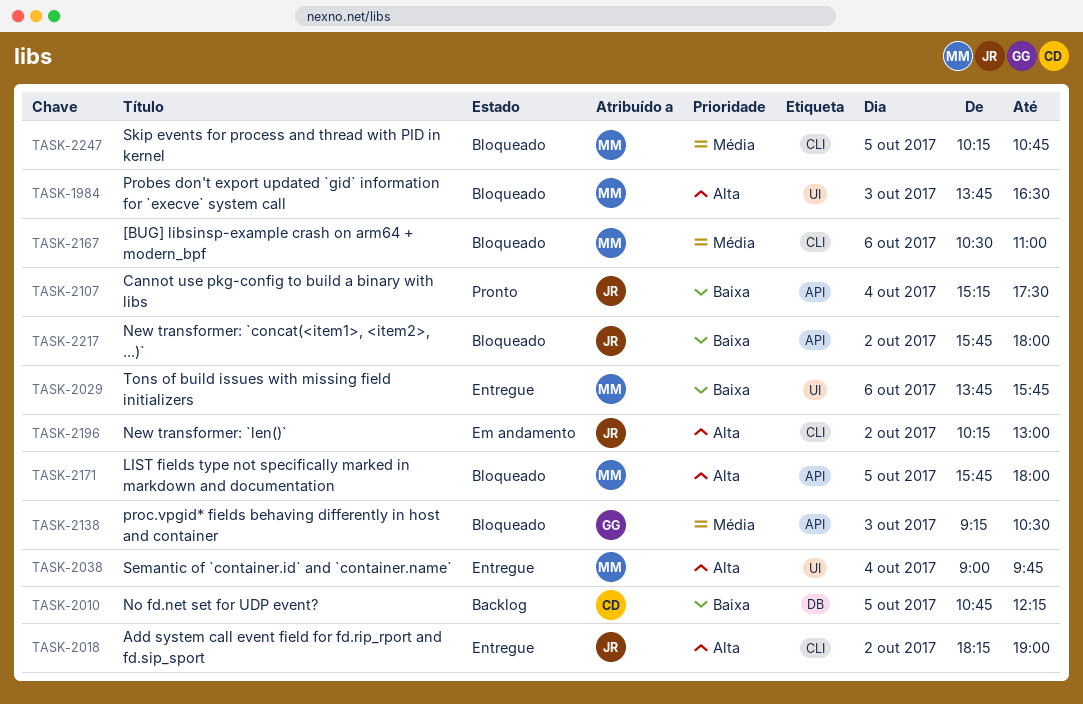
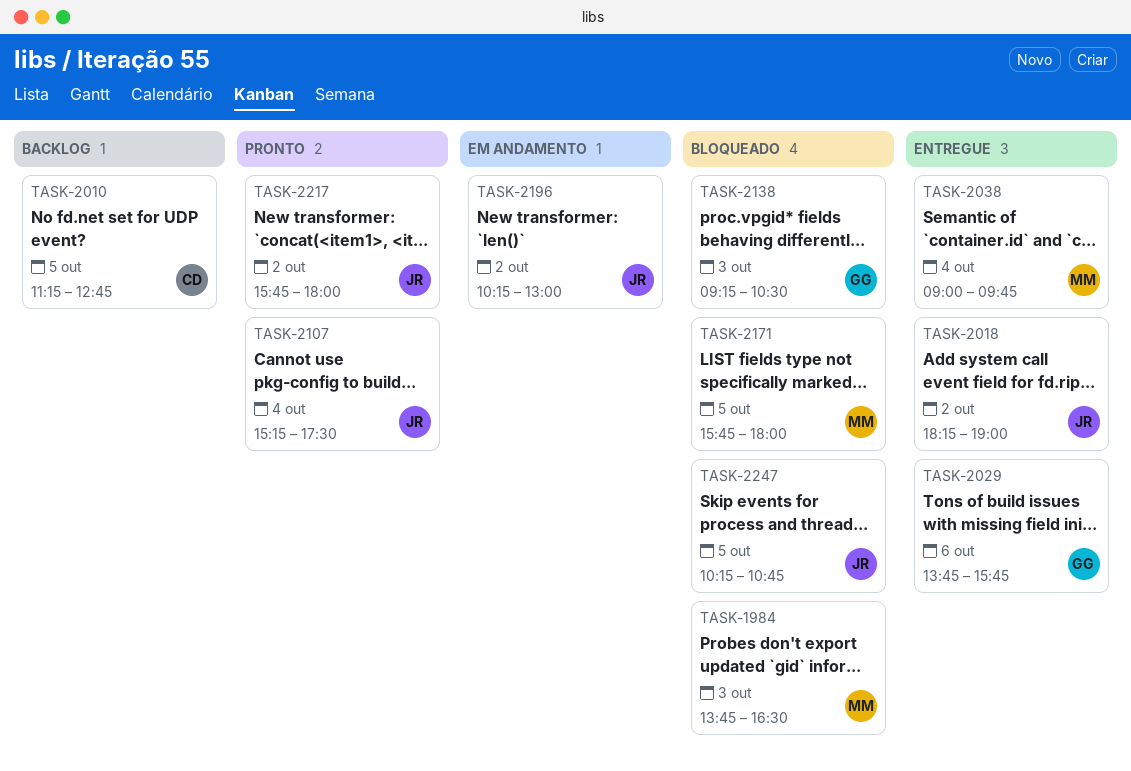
TASK-2010, begins: 10:45 -> 11:15
TASK-2010, ends: 12:15 -> 12:45
TASK-2029, owner: MM -> GG
TASK-2167: present -> none
TASK-2217, status: Bloqueado -> Pronto
TASK-2247, owner: MM -> JR

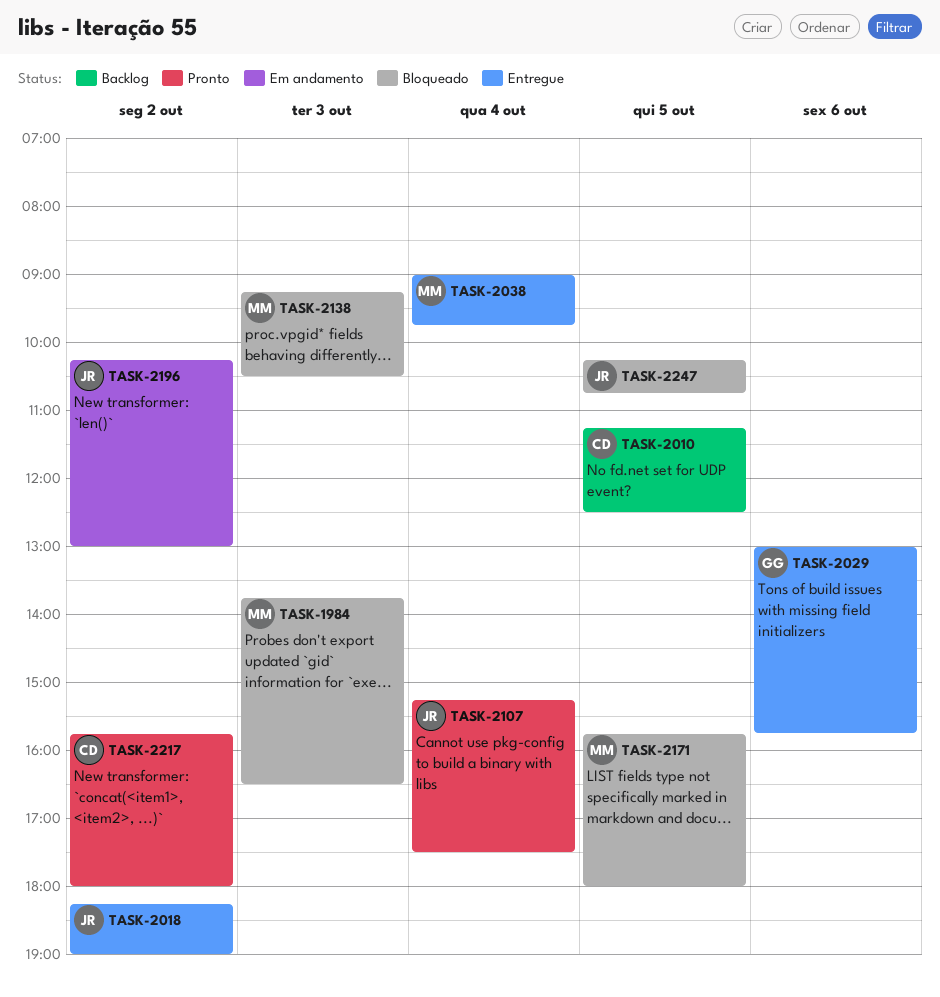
TASK-2010, ends: 12:45 -> 12:30
TASK-2029, begins: 13:45 -> 13:00
TASK-2138, owner: GG -> MM
TASK-2217, owner: JR -> CD

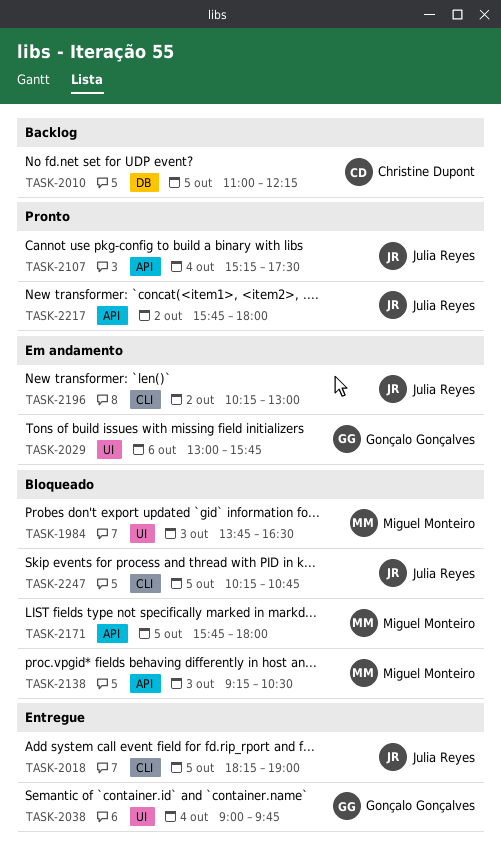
TASK-2010, begins: 11:15 -> 11:00
TASK-2010, ends: 12:30 -> 12:15
TASK-2018, day: Oct 2 -> Oct 5
TASK-2029, status: Entregue -> Em andamento
TASK-2038, owner: Miguel Monteiro -> Gonçalo Gonçalves
TASK-2217, owner: Christine Dupont -> Julia Reyes

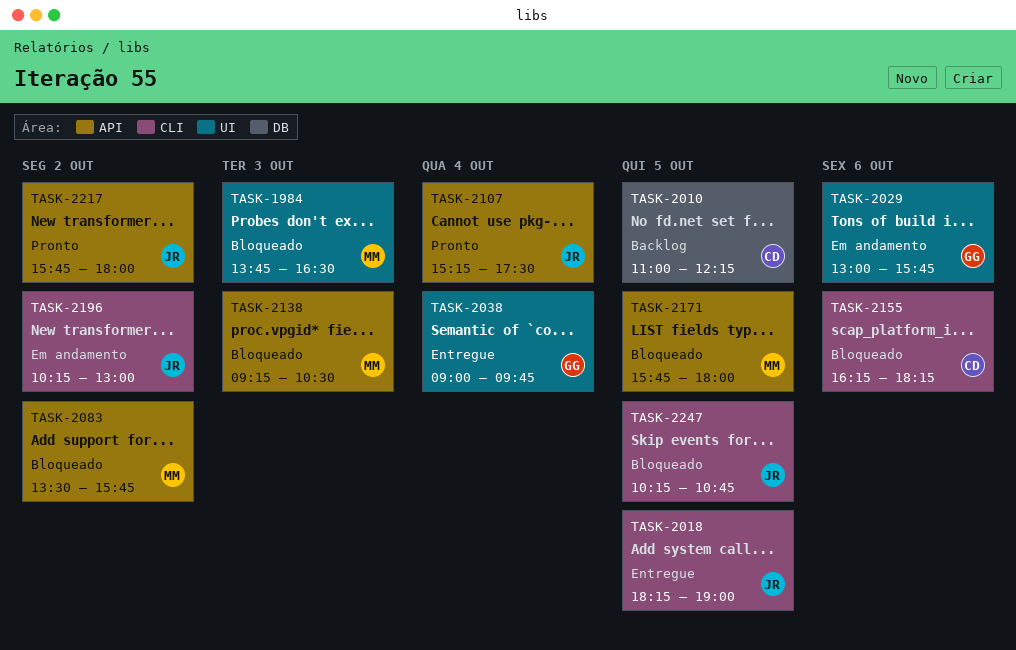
TASK-2083: none -> present
TASK-2155: none -> present

